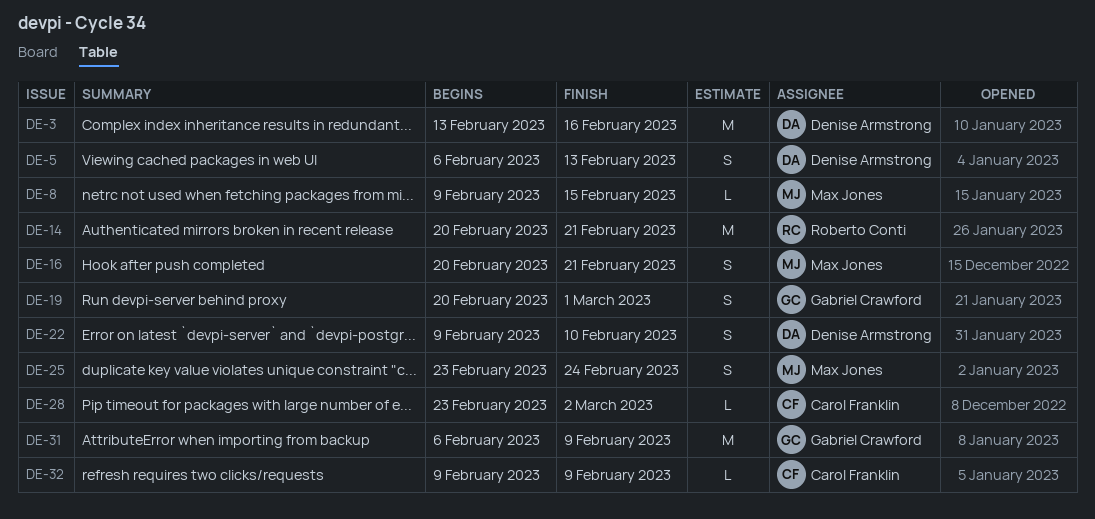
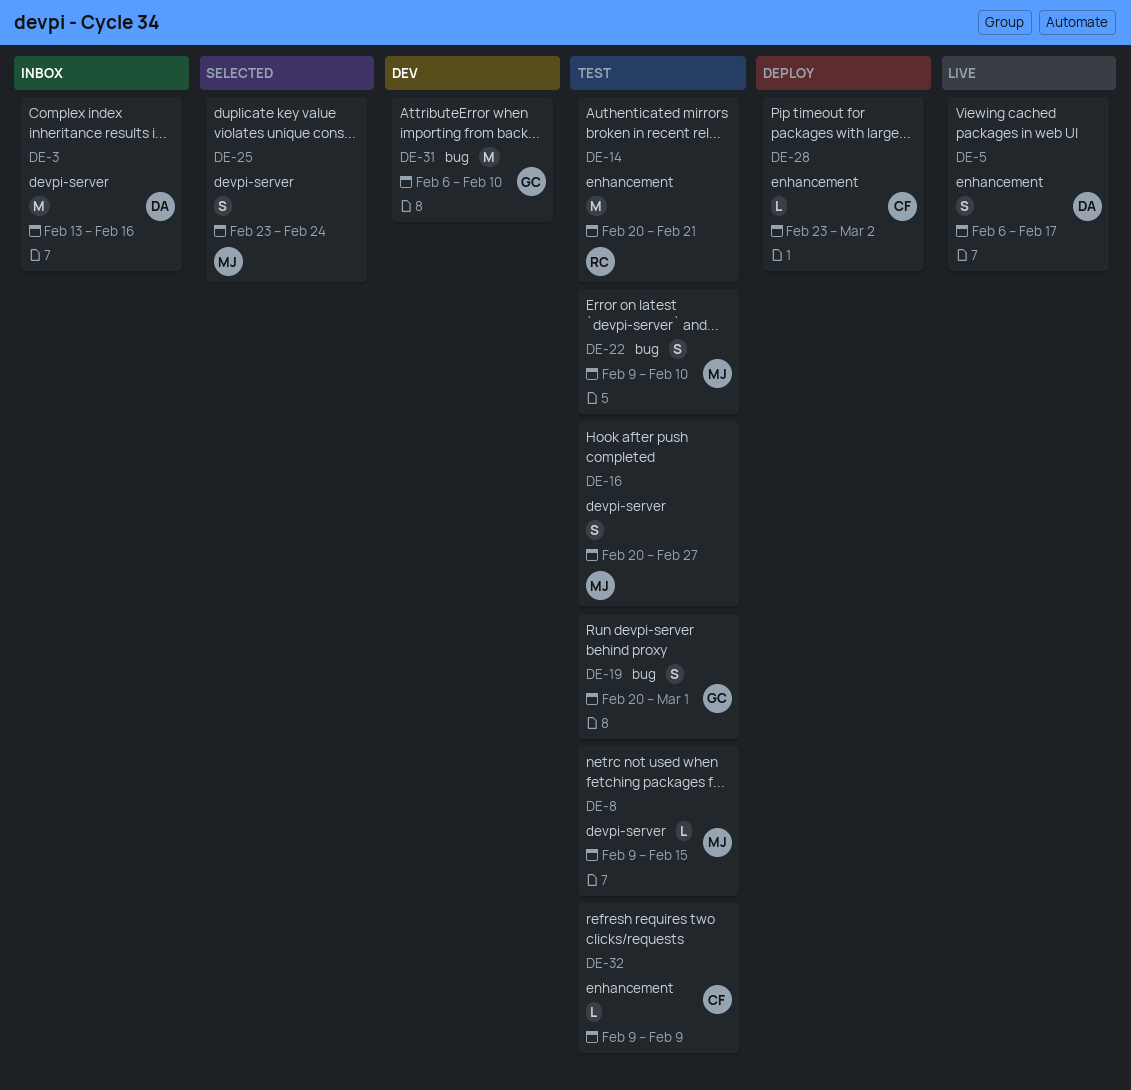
DE-5, due: Feb 13 -> Feb 17
DE-16, due: Feb 21 -> Feb 27
DE-22, owner: Denise Armstrong -> Max Jones
DE-31, due: Feb 9 -> Feb 10

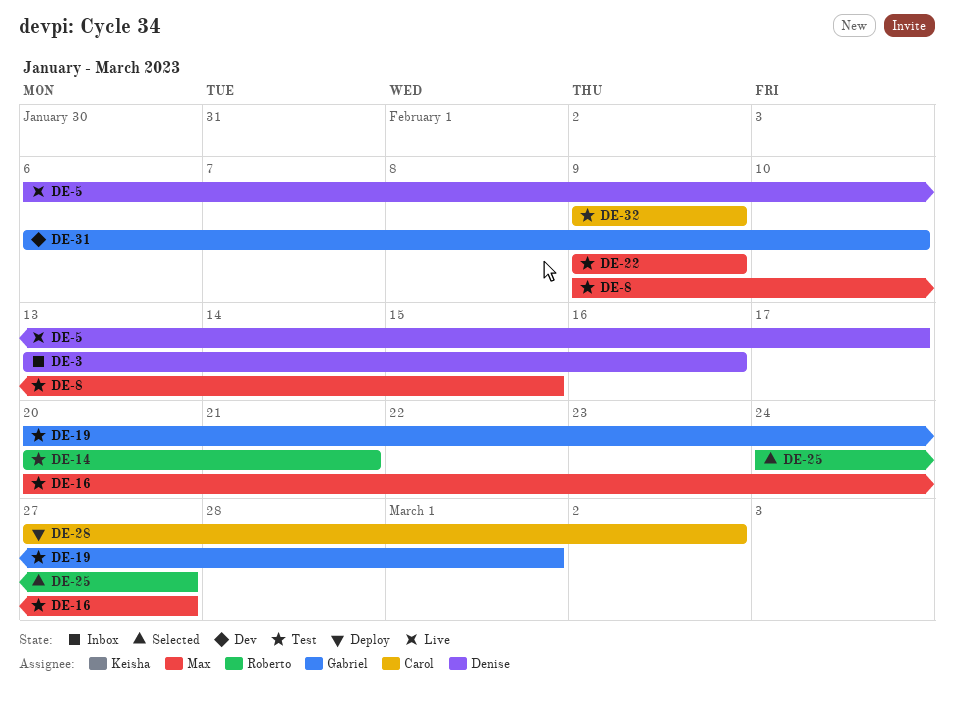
DE-22, due: Feb 10 -> Feb 9
DE-25, owner: Max -> Roberto
DE-25, start: Feb 23 -> Feb 24
DE-25, due: Feb 24 -> Feb 27
DE-28, start: Feb 23 -> Feb 27

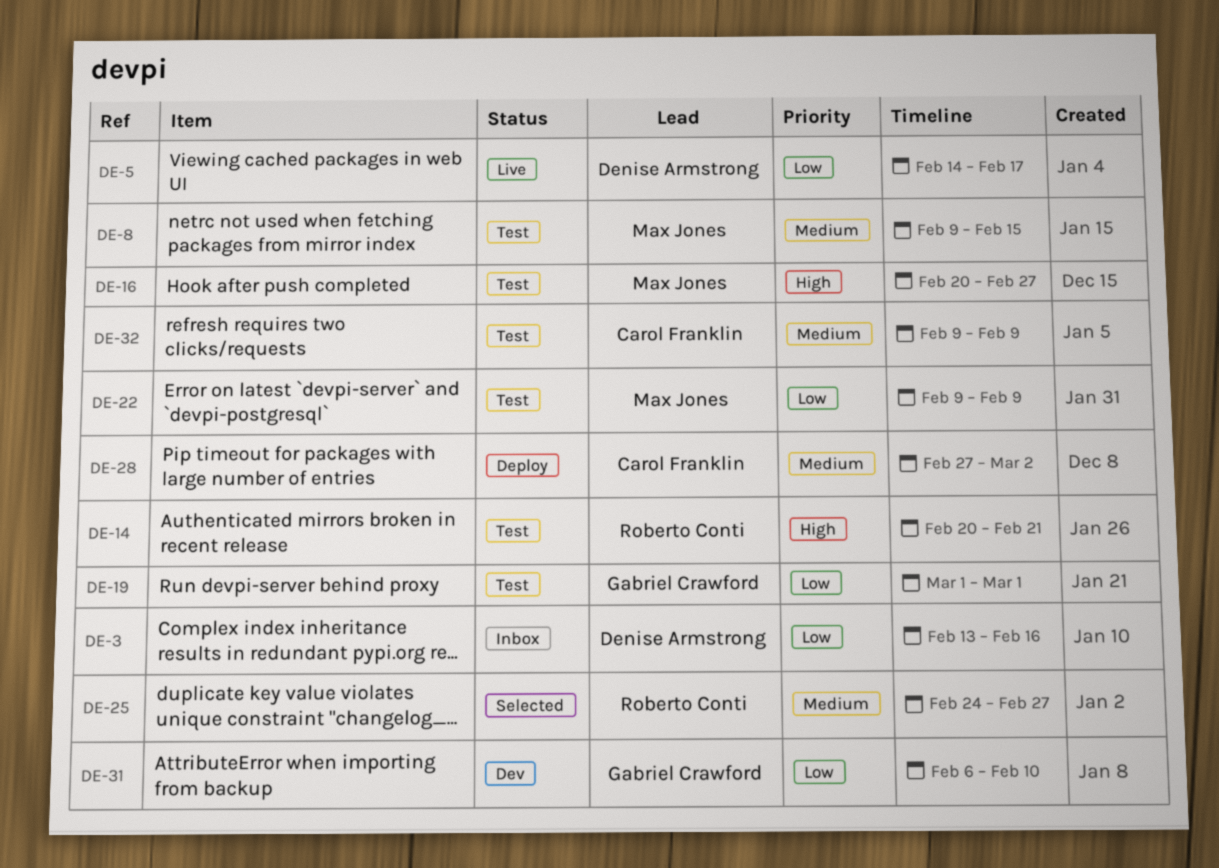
DE-5, start: Feb 6 -> Feb 14
DE-19, start: Feb 20 -> Mar 1

